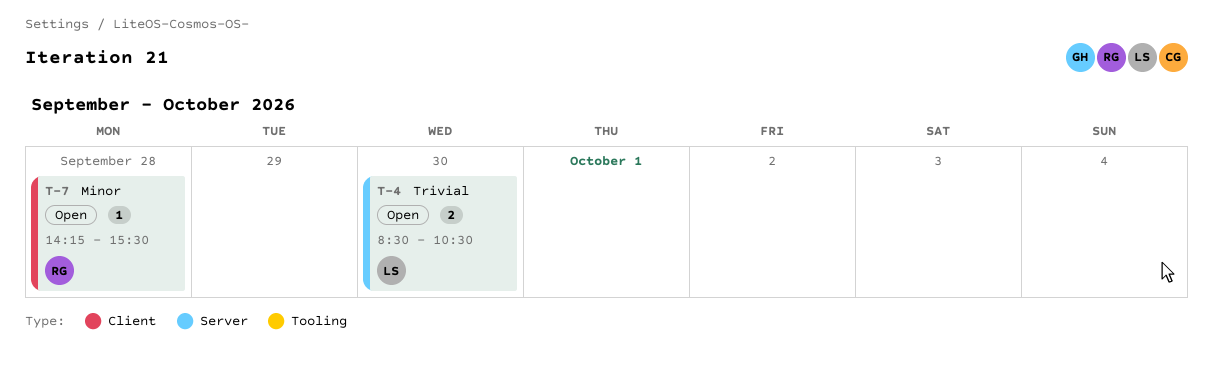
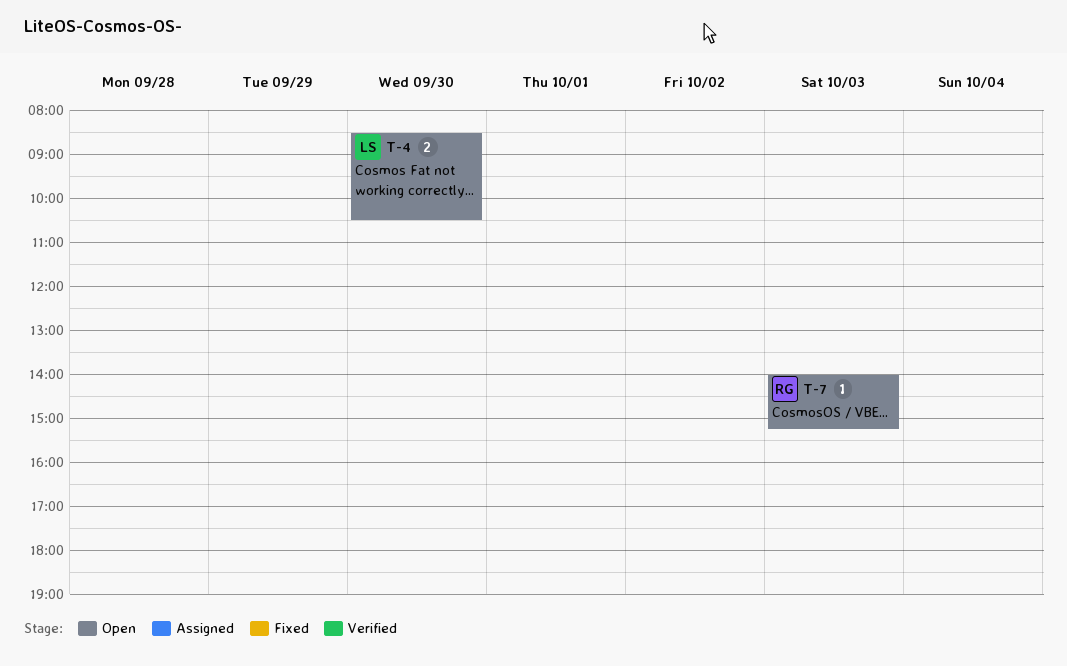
T-7, day: Sep 28 -> Oct 3
T-7, begins: 14:15 -> 14:00
T-7, ends: 15:30 -> 15:15

